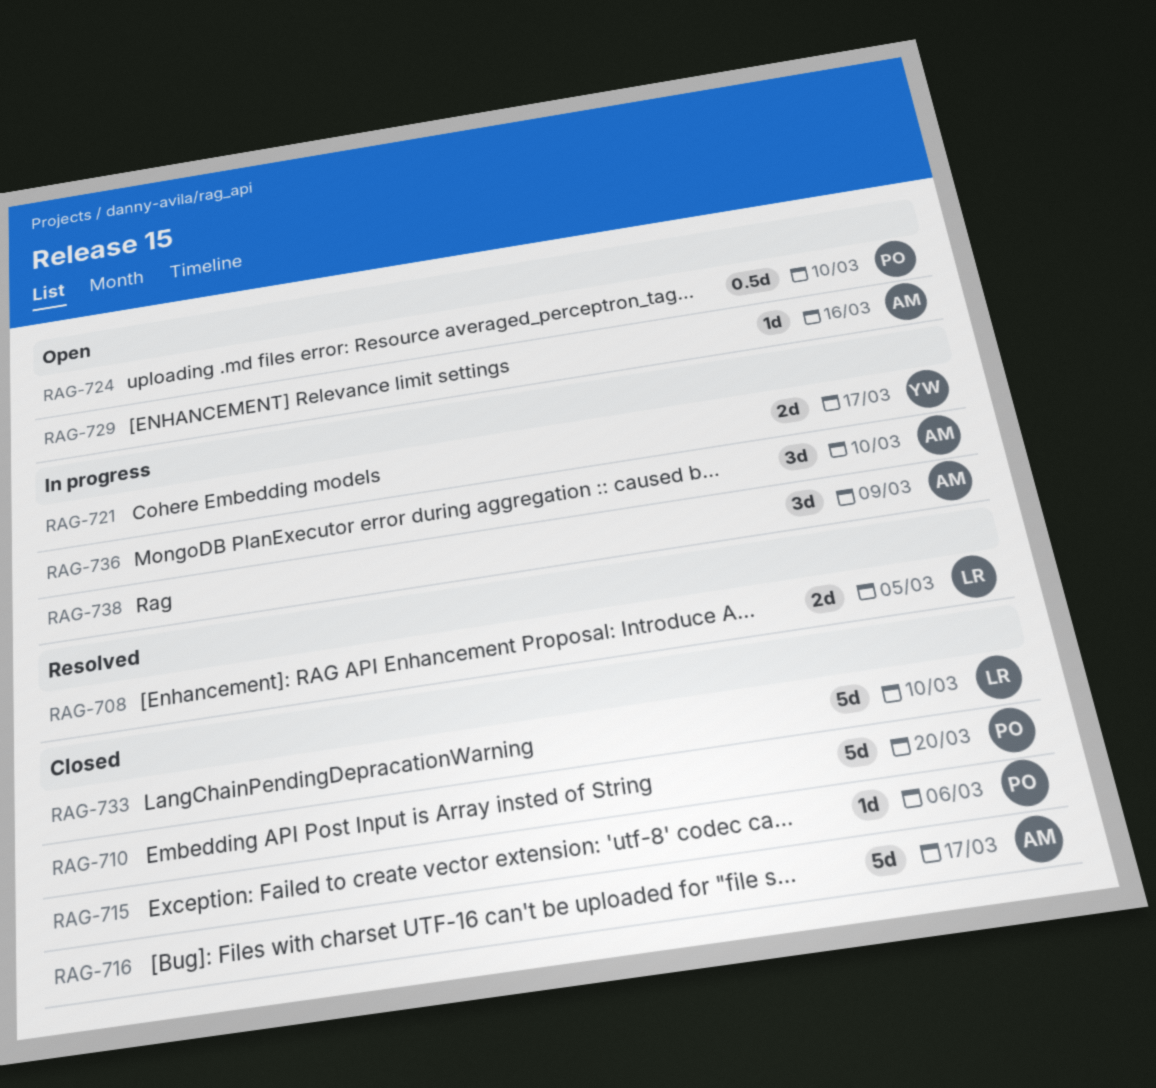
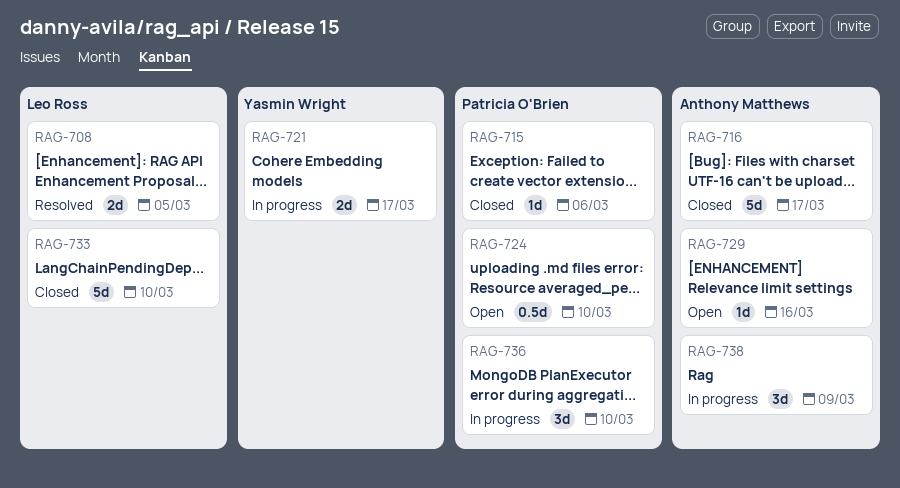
RAG-710: present -> none
RAG-736, owner: Anthony Matthews -> Patricia O'Brien

